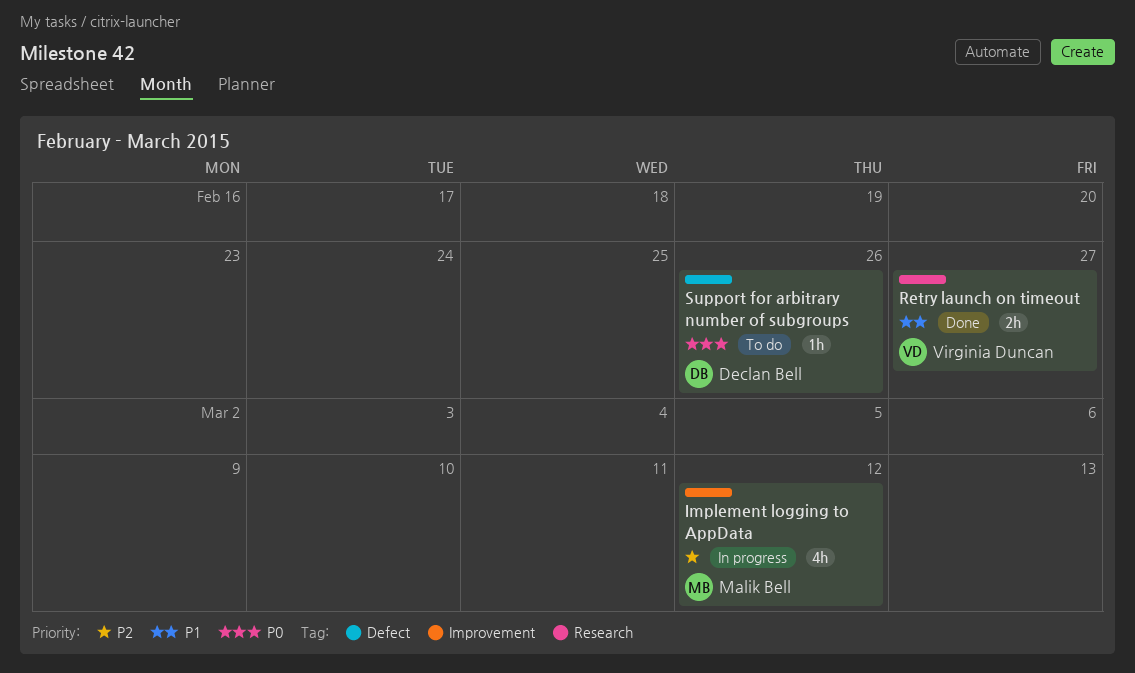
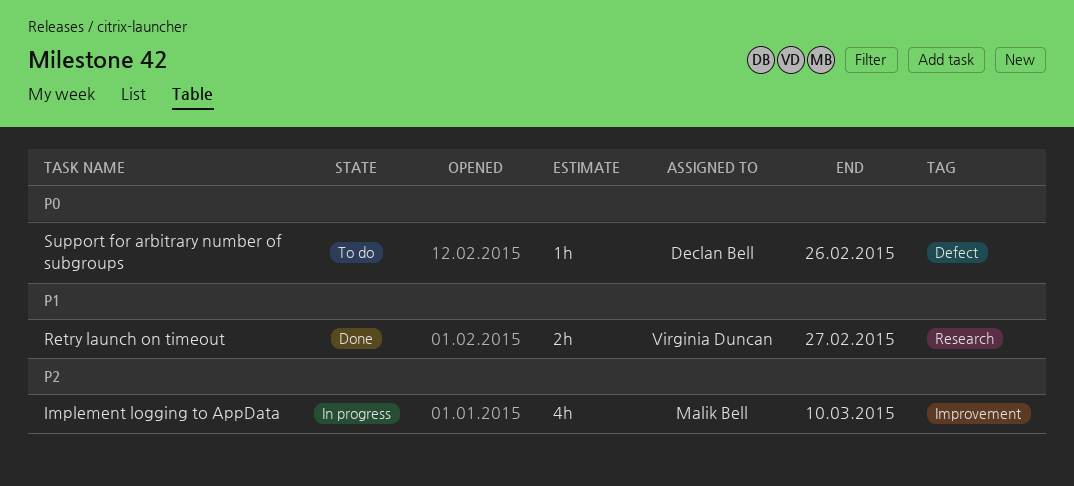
Implement logging to AppData, due: Mar 12 -> Mar 10

